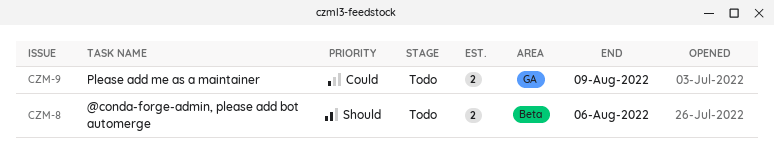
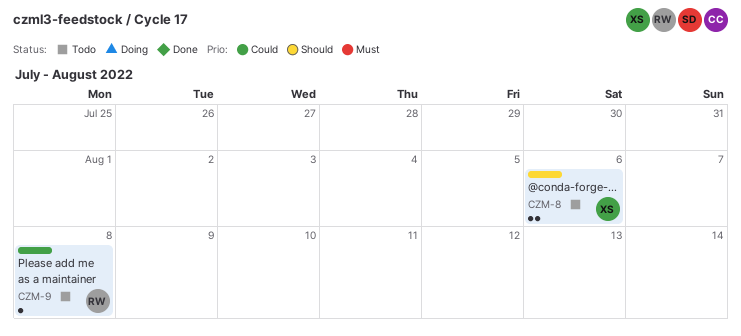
CZM-9, estimate: 2 -> 1
CZM-9, due: Aug 9 -> Aug 8

